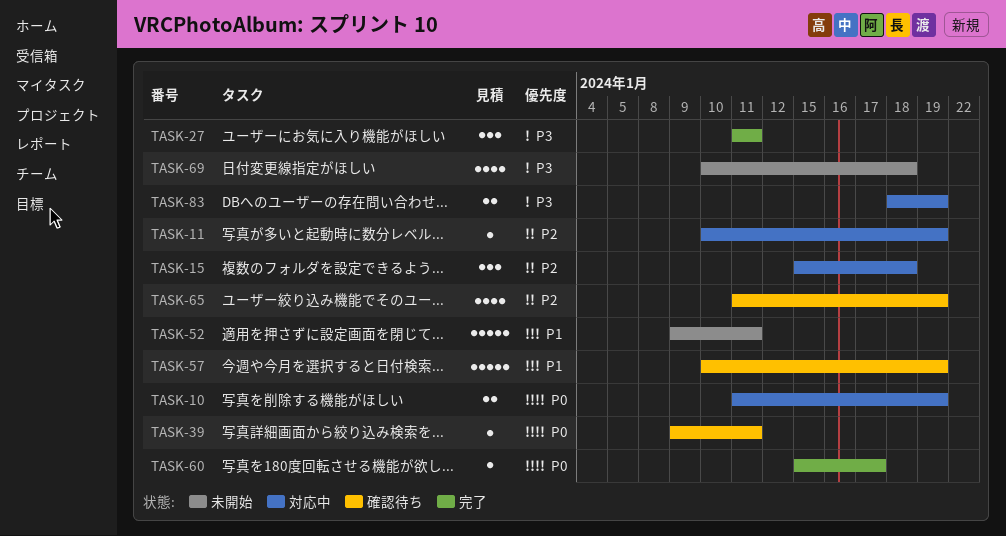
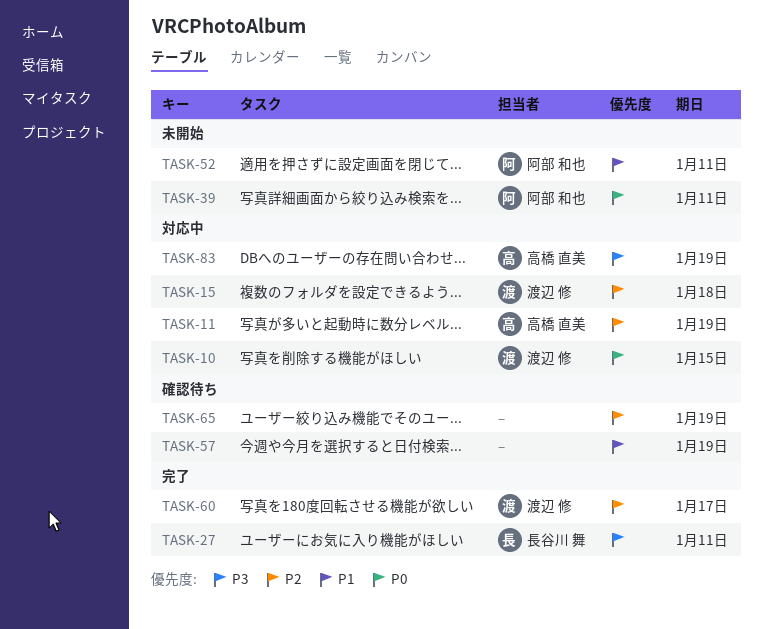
TASK-10, due: Jan 19 -> Jan 15
TASK-39, status: 確認待ち -> 未開始
TASK-60, priority: P0 -> P2
TASK-69: present -> none

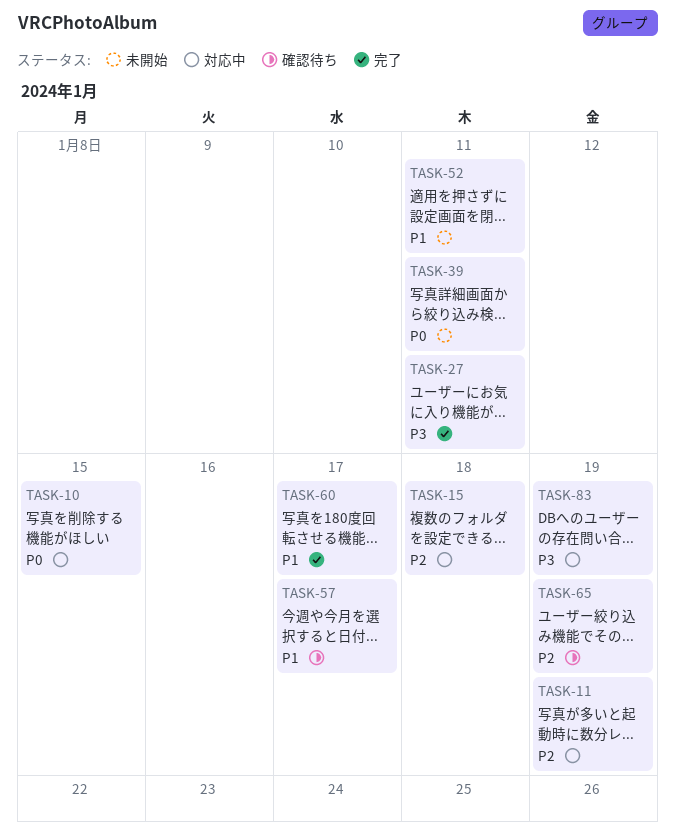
TASK-57, due: Jan 19 -> Jan 17
TASK-60, priority: P2 -> P1

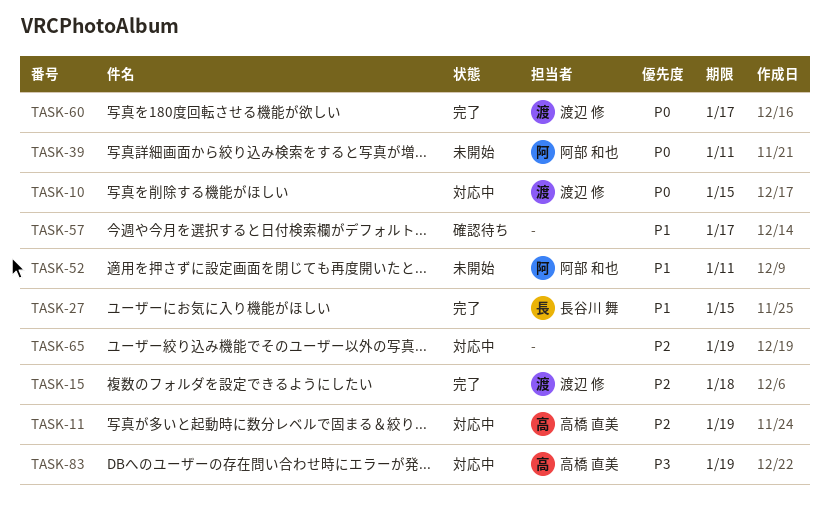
TASK-15, status: 対応中 -> 完了
TASK-27, priority: P3 -> P1
TASK-27, due: Jan 11 -> Jan 15
TASK-60, priority: P1 -> P0
TASK-65, status: 確認待ち -> 対応中

